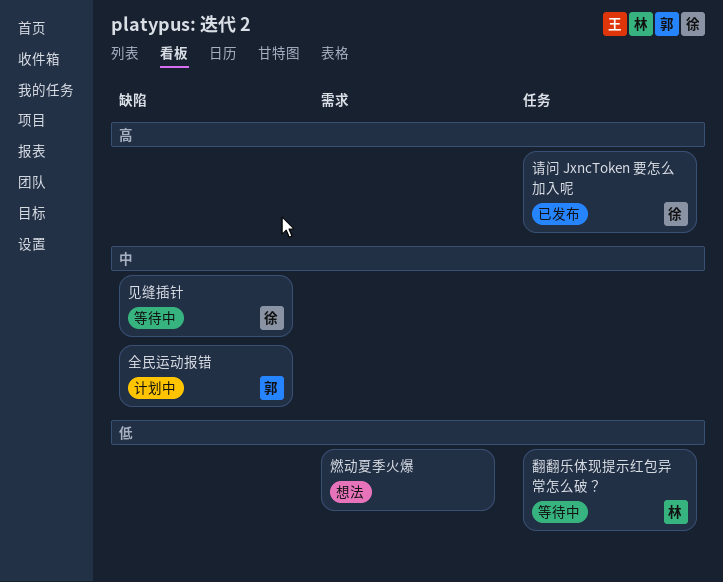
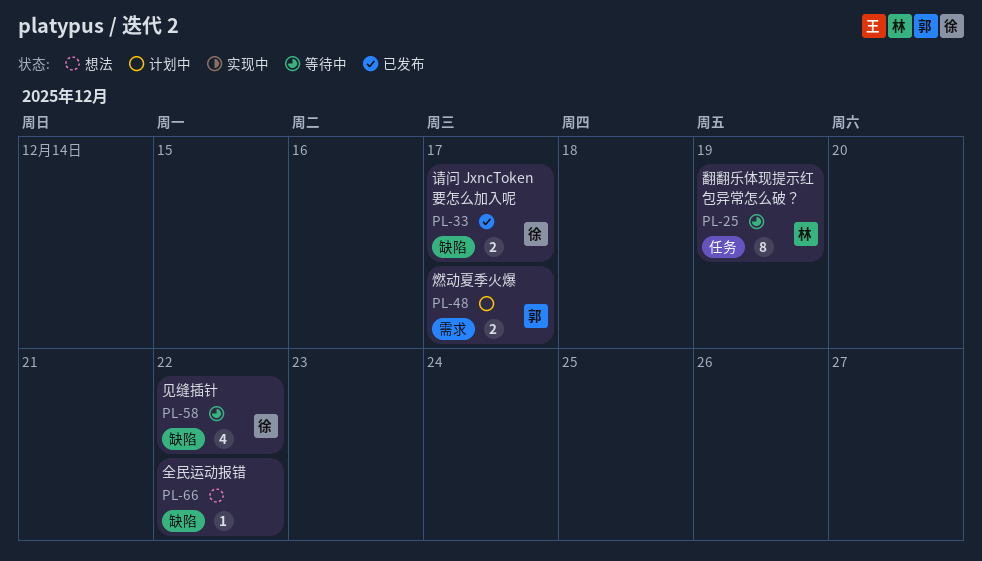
全民运动报错, status: 计划中 -> 想法
全民运动报错, owner: 郭 -> none
燃动夏季火爆, status: 想法 -> 计划中
燃动夏季火爆, owner: none -> 郭
请问 JxncToken 要怎么加入呢, label: 任务 -> 缺陷

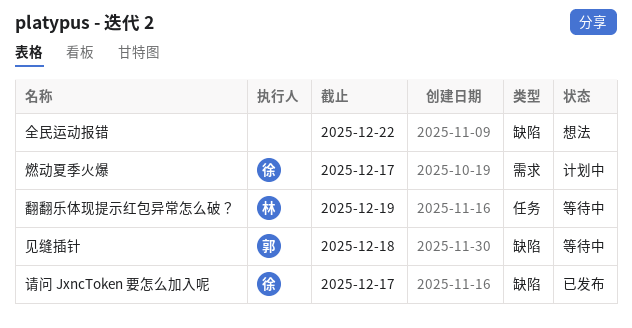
燃动夏季火爆, owner: 郭 -> 徐
见缝插针, owner: 徐 -> 郭
见缝插针, due: Dec 22 -> Dec 18

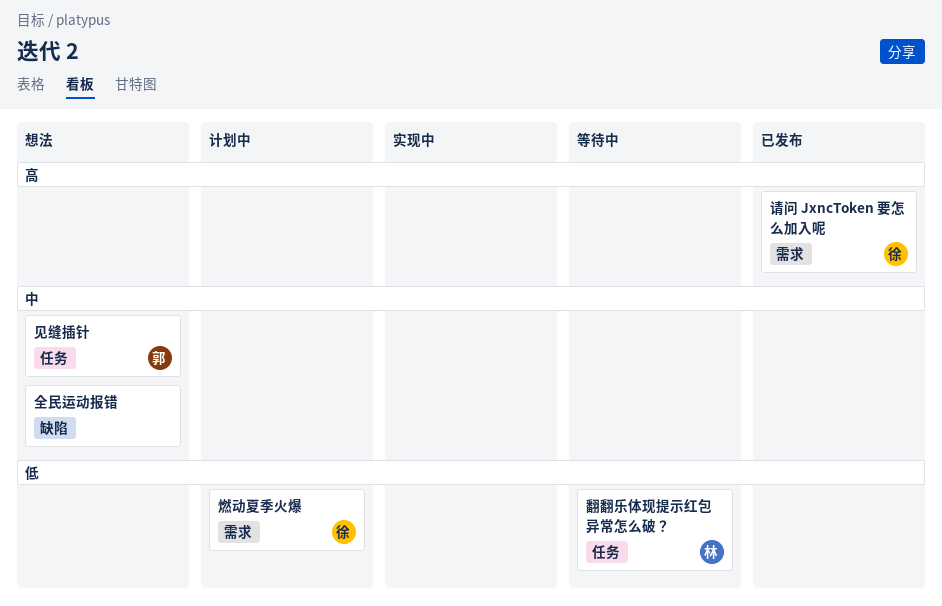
见缝插针, status: 等待中 -> 想法
见缝插针, label: 缺陷 -> 任务
请问 JxncToken 要怎么加入呢, label: 缺陷 -> 需求

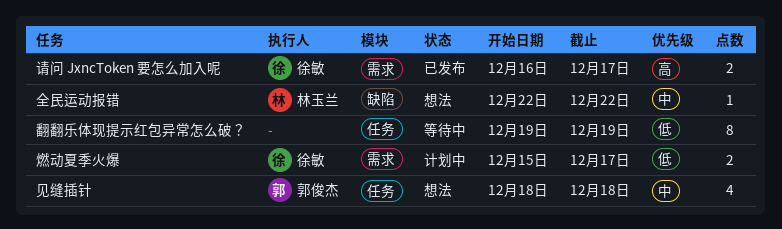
全民运动报错, owner: none -> 林玉兰
翻翻乐体现提示红包异常怎么破？, owner: 林玉兰 -> none

